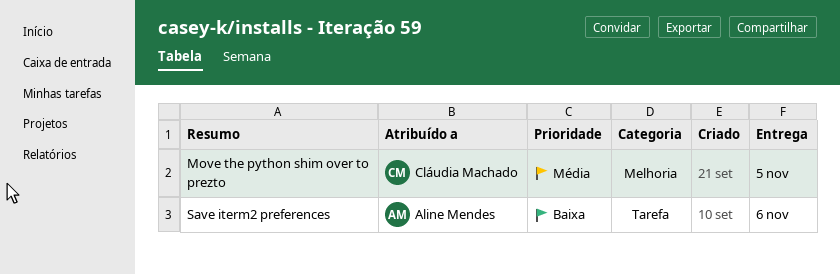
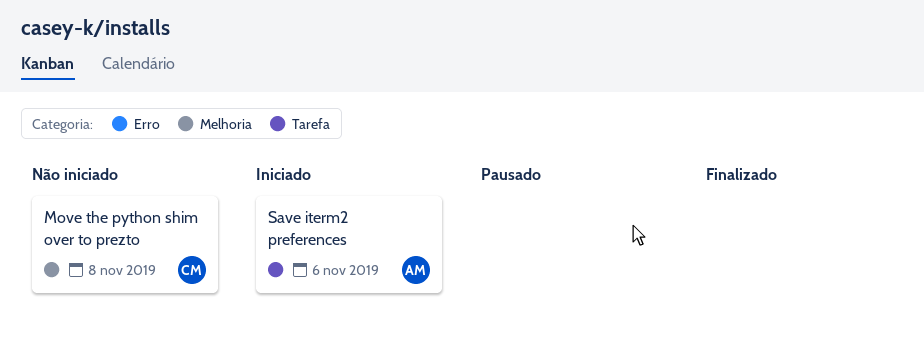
Move the python shim over to prezto, due: Nov 5 -> Nov 8

